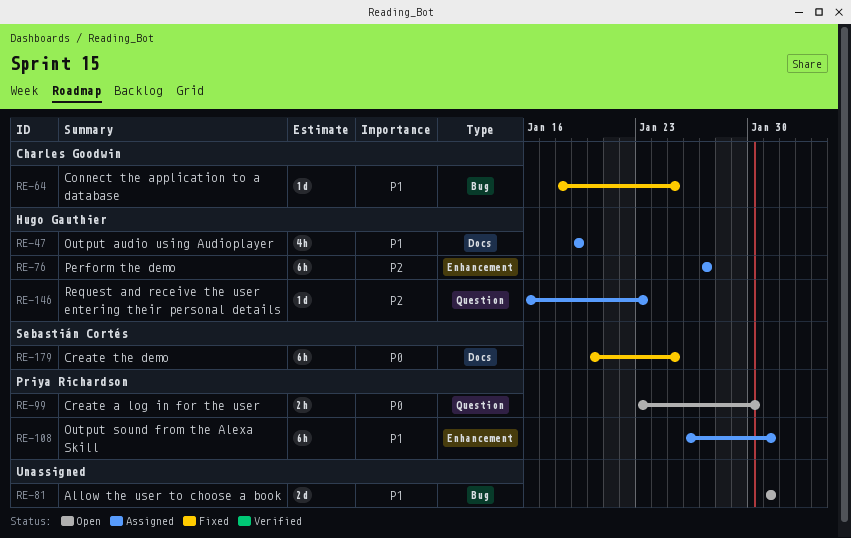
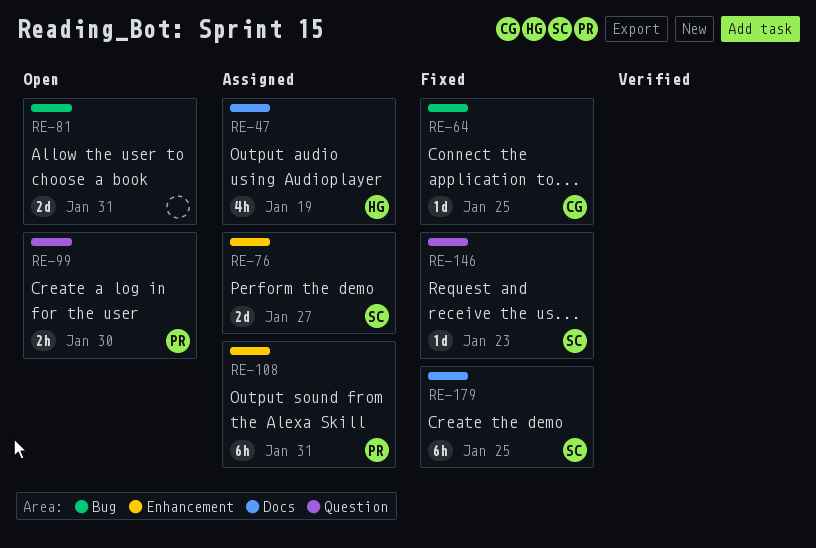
RE-76, owner: Hugo Gauthier -> Sebastián Cortés
RE-76, estimate: 6h -> 2d
RE-146, status: Assigned -> Fixed
RE-146, owner: Hugo Gauthier -> Sebastián Cortés

